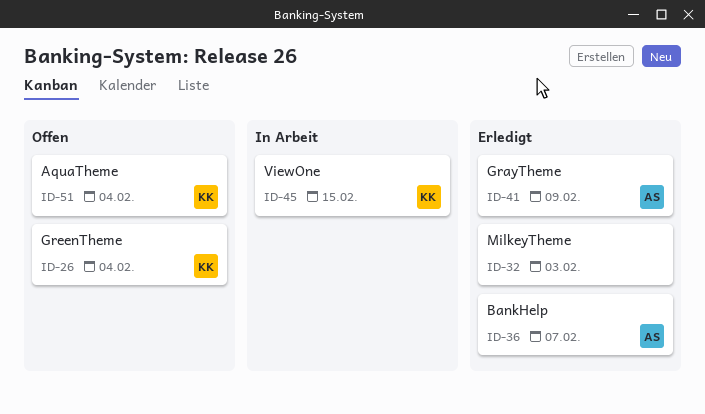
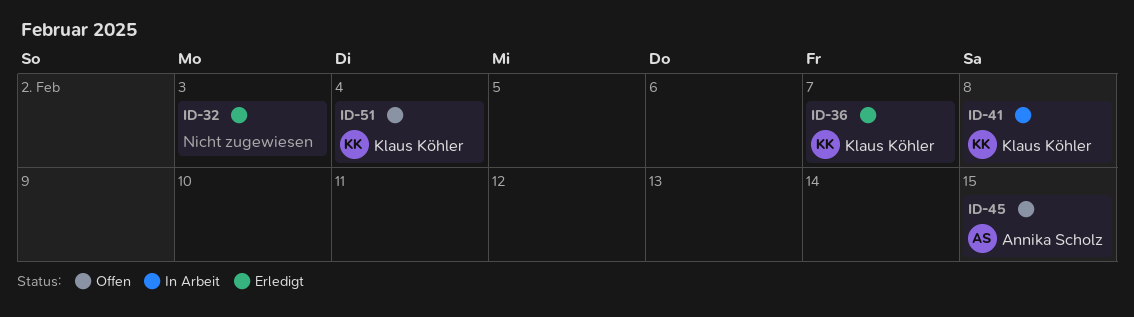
ID-26: present -> none
ID-36, owner: Annika Scholz -> Klaus Köhler
ID-41, status: Erledigt -> In Arbeit
ID-41, owner: Annika Scholz -> Klaus Köhler
ID-41, due: Feb 9 -> Feb 8
ID-45, status: In Arbeit -> Offen
ID-45, owner: Klaus Köhler -> Annika Scholz

